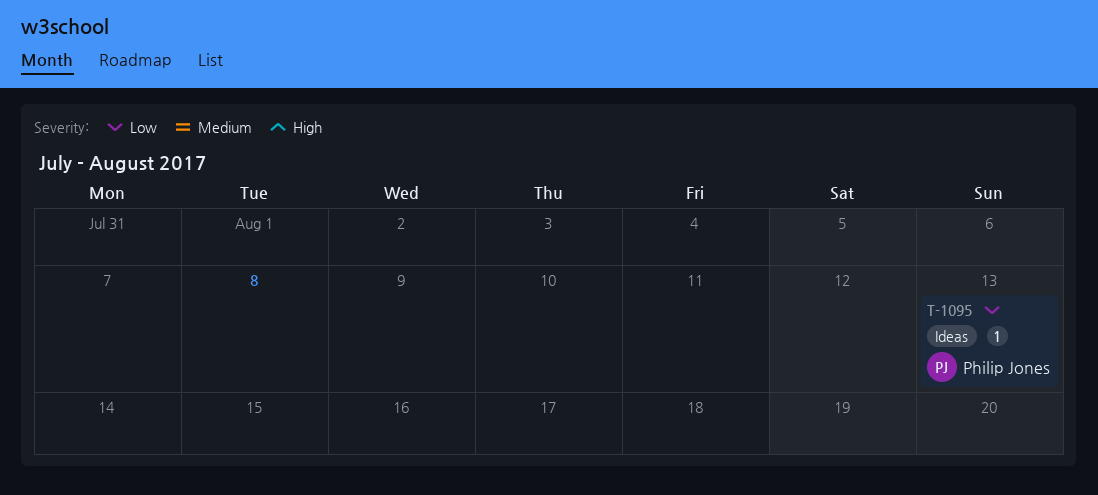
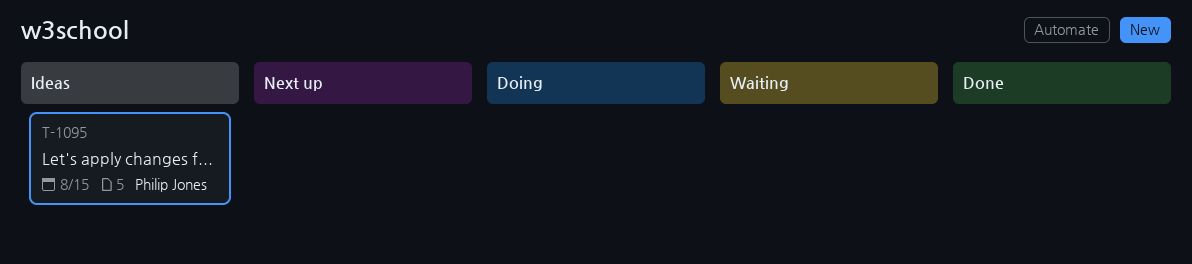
T-1095, due: Aug 13 -> Aug 15

